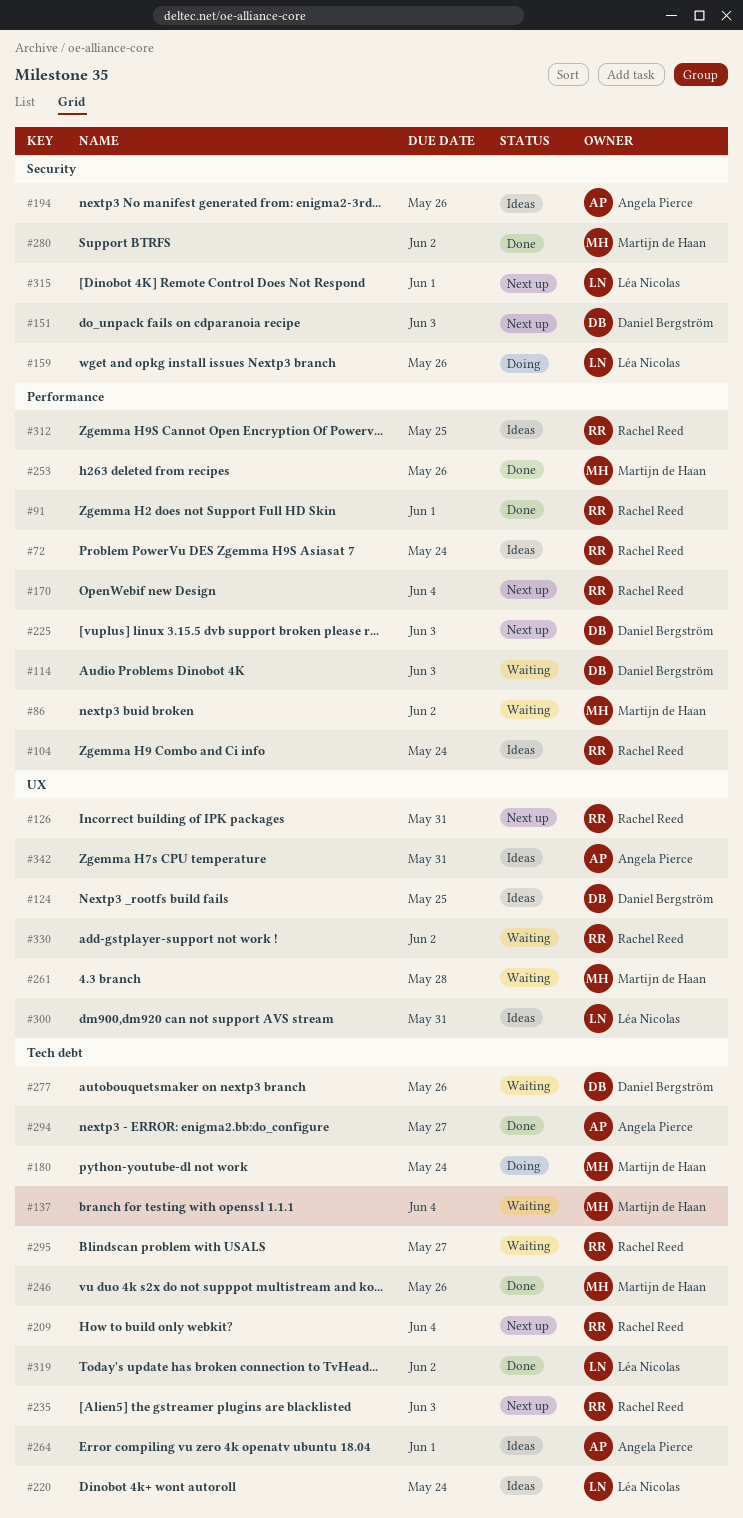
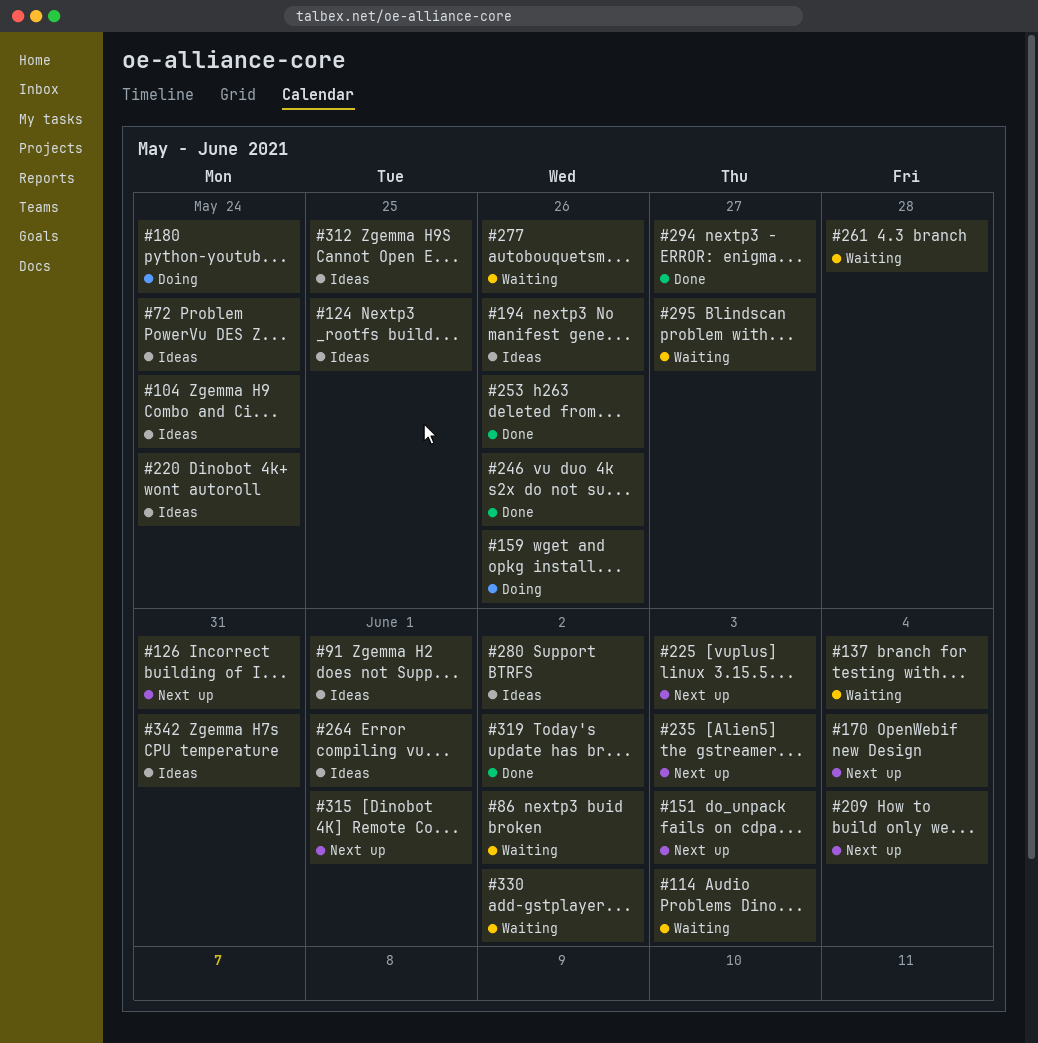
#91, status: Done -> Ideas
#280, status: Done -> Ideas
#300: present -> none

